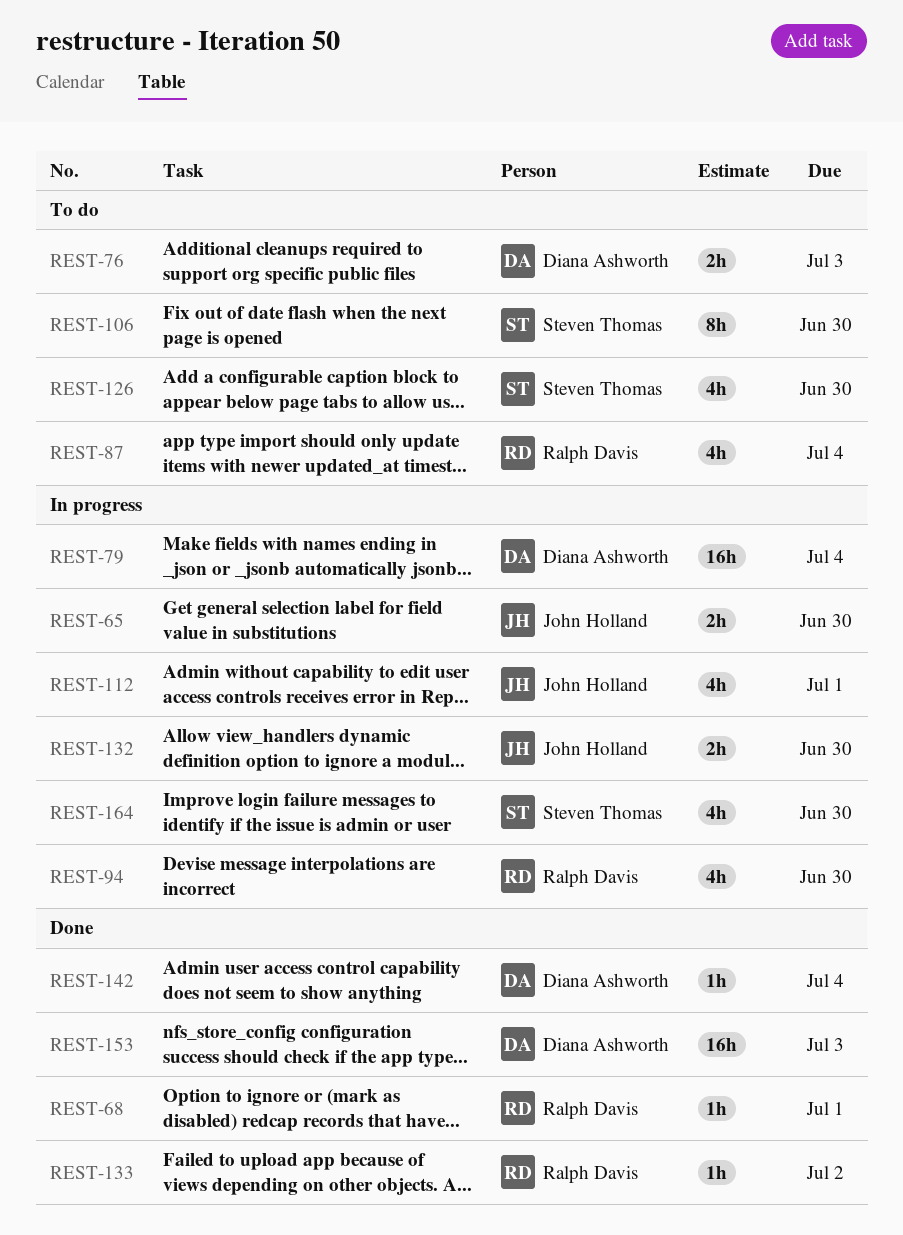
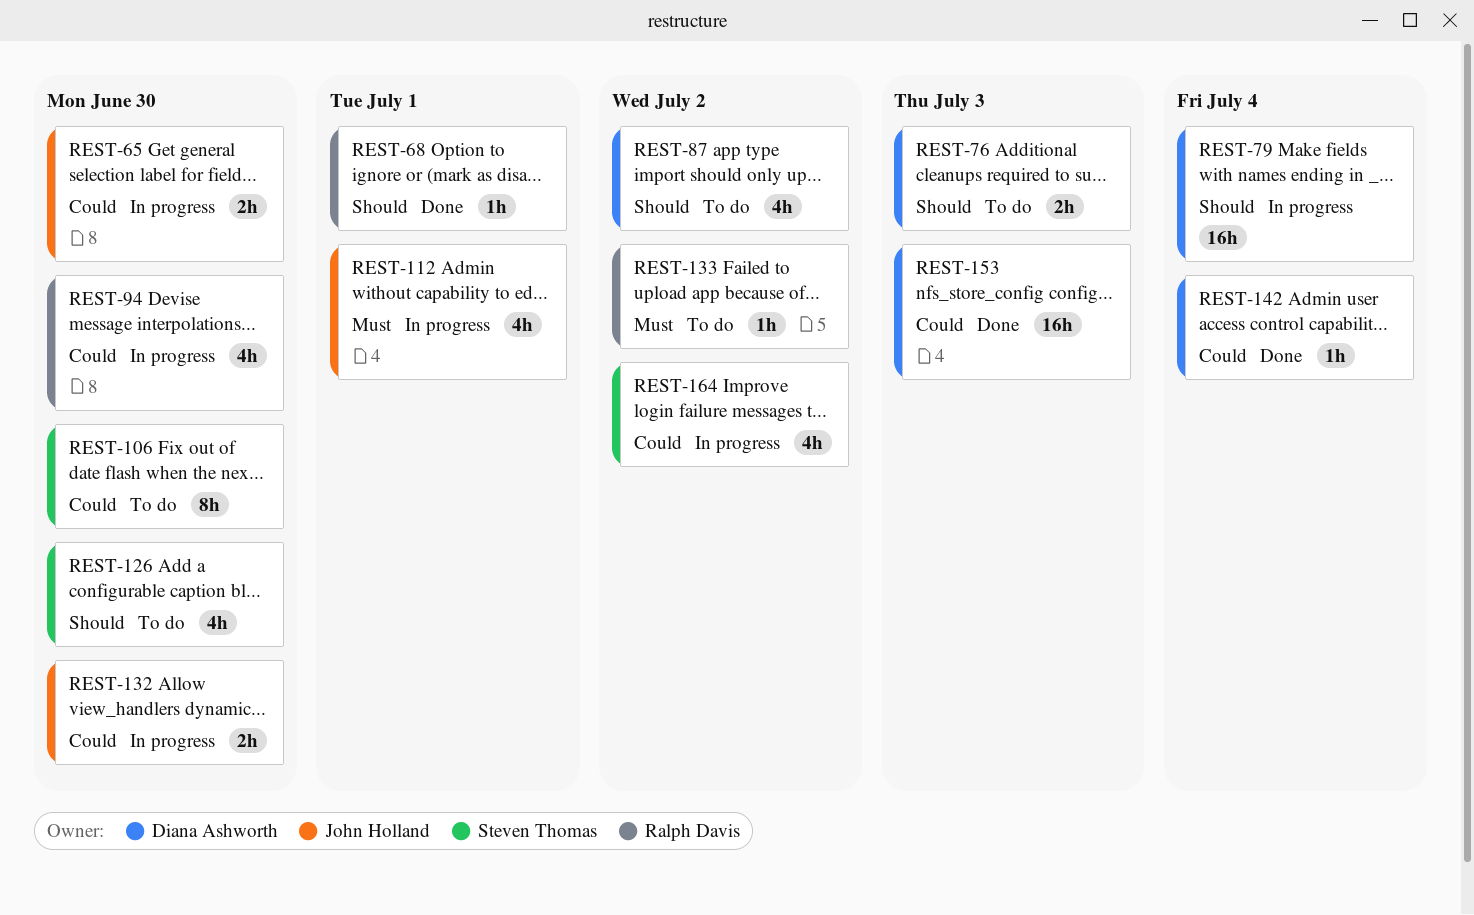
REST-87, owner: Ralph Davis -> Diana Ashworth
REST-87, due: Jul 4 -> Jul 2
REST-133, status: Done -> To do
REST-164, due: Jun 30 -> Jul 2

